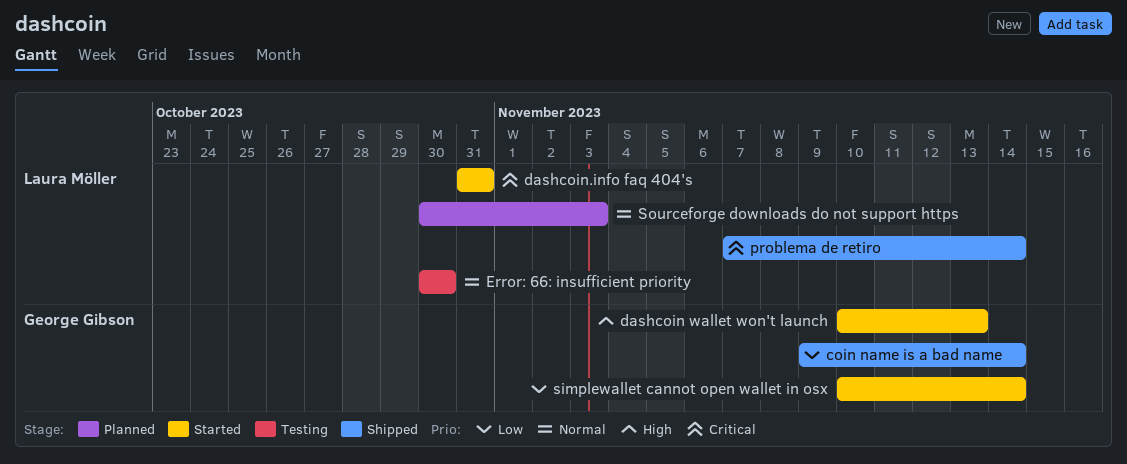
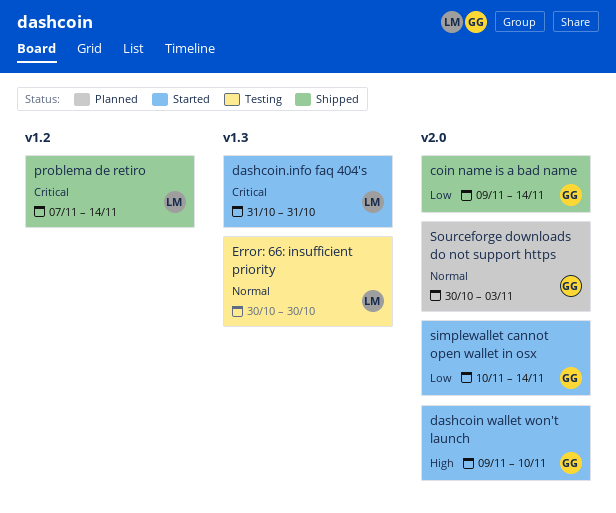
dashcoin wallet won't launch, start: Nov 10 -> Nov 9
dashcoin wallet won't launch, due: Nov 13 -> Nov 10
Sourceforge downloads do not support https, owner: Laura Möller -> George Gibson

